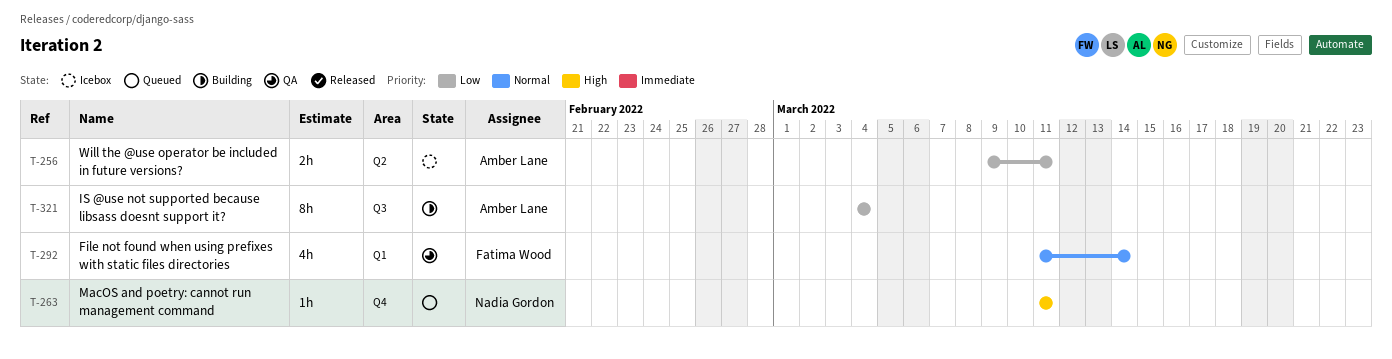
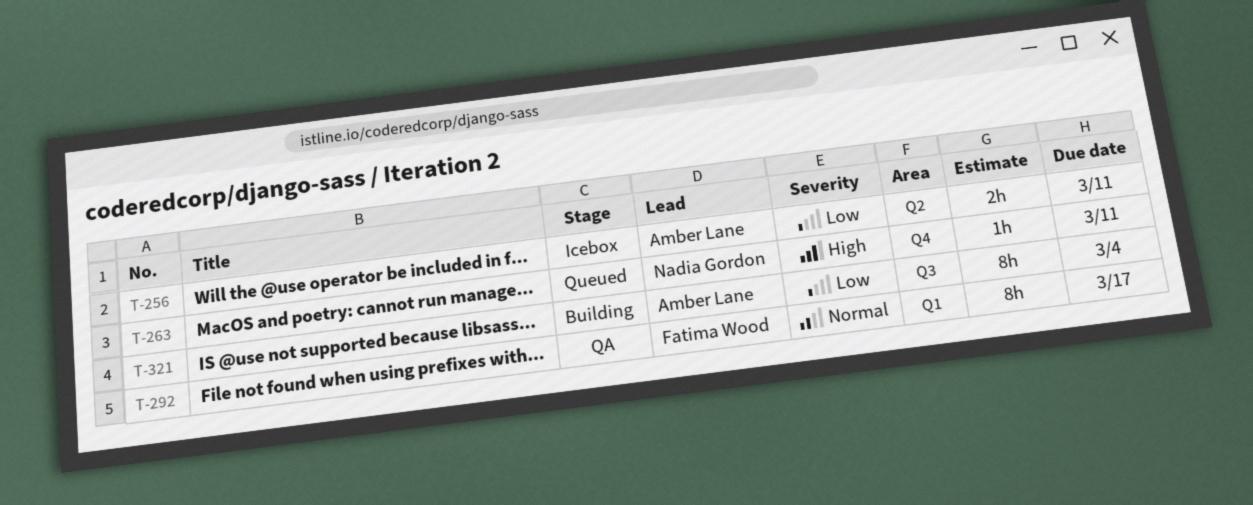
T-292, estimate: 4h -> 8h
T-292, due: Mar 14 -> Mar 17

